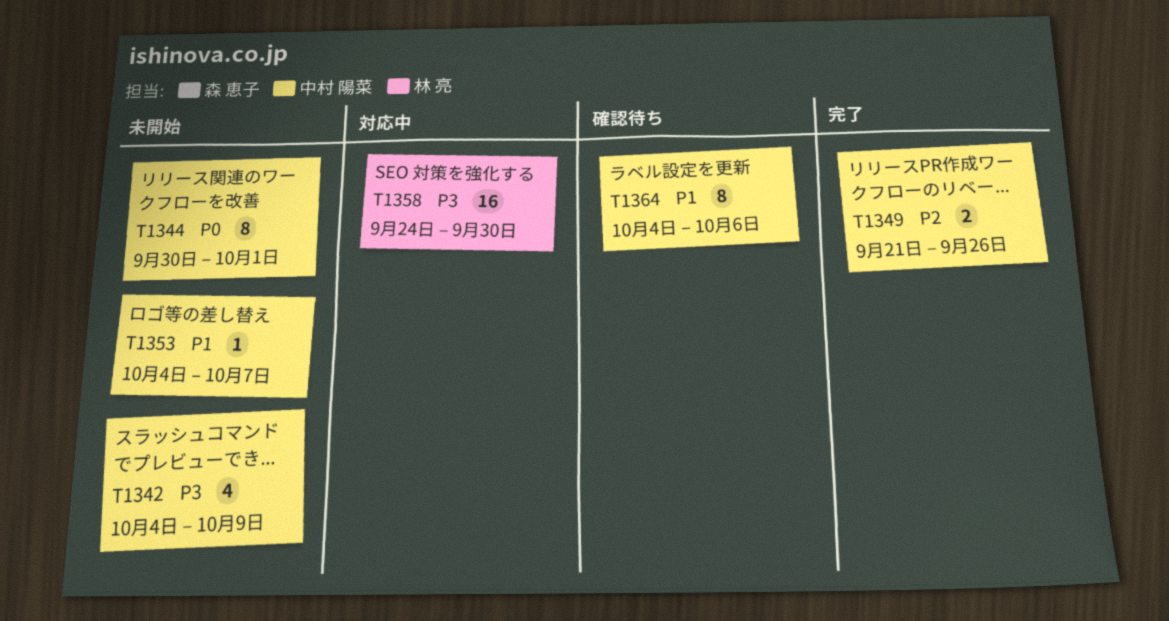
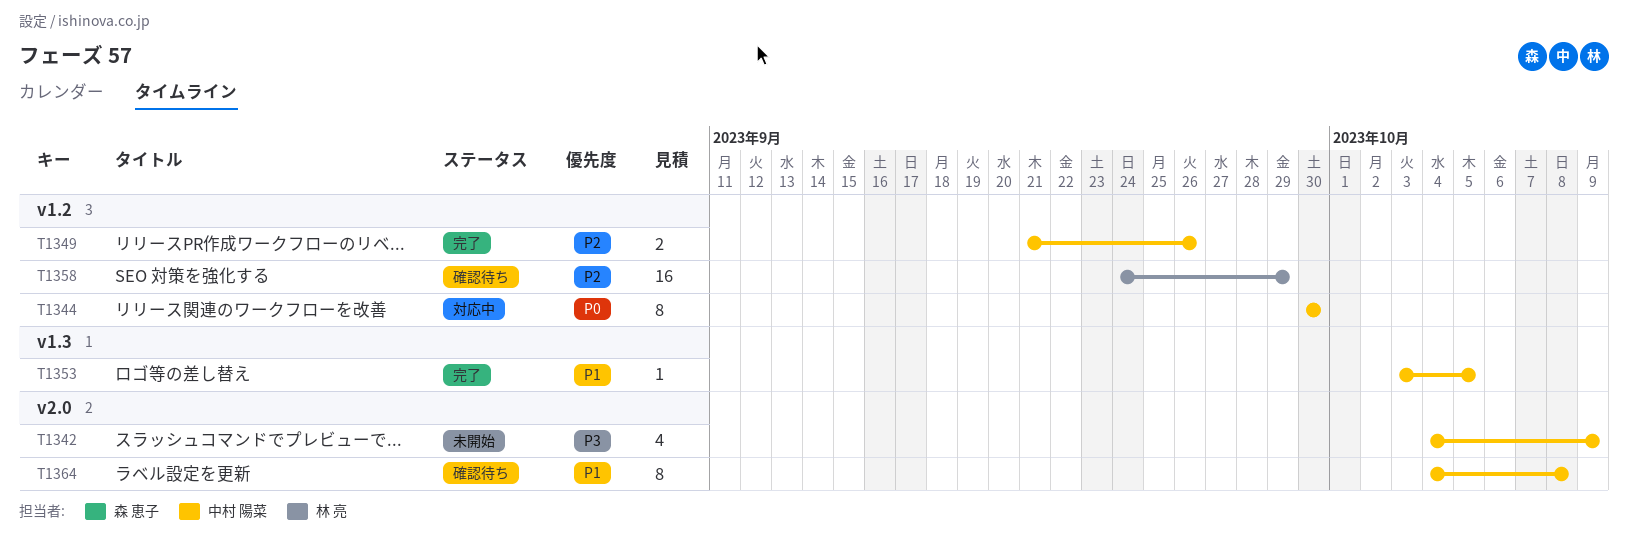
T1344, status: 未開始 -> 対応中
T1344, due: Oct 1 -> Sep 30
T1353, status: 未開始 -> 完了
T1353, start: Oct 4 -> Oct 3
T1353, due: Oct 7 -> Oct 5
T1358, status: 対応中 -> 確認待ち
T1358, priority: P3 -> P2
T1358, due: Sep 30 -> Sep 29
T1364, due: Oct 6 -> Oct 8

